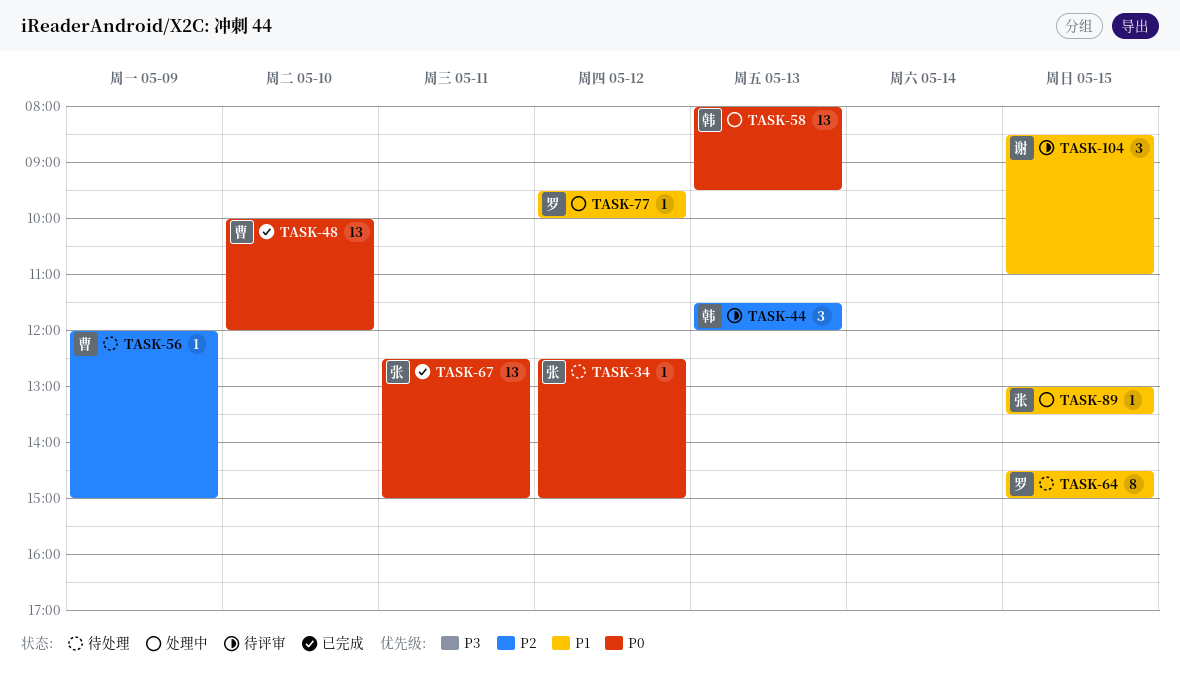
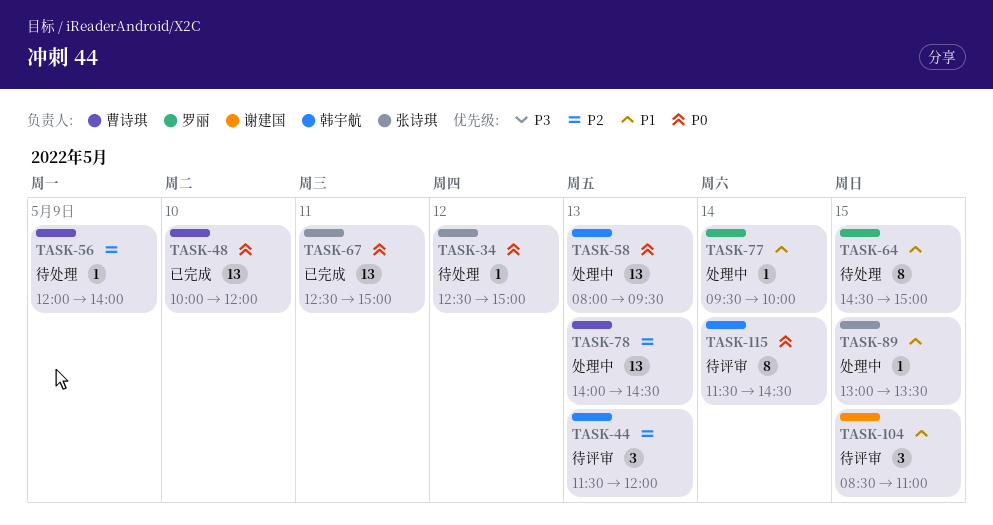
TASK-56, ends: 15:00 -> 14:00
TASK-77, day: May 12 -> May 14
TASK-78: none -> present
TASK-115: none -> present

